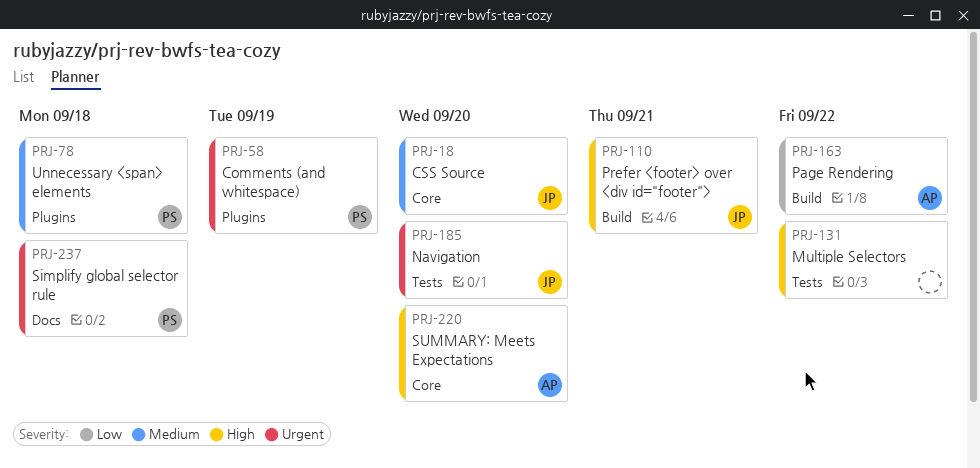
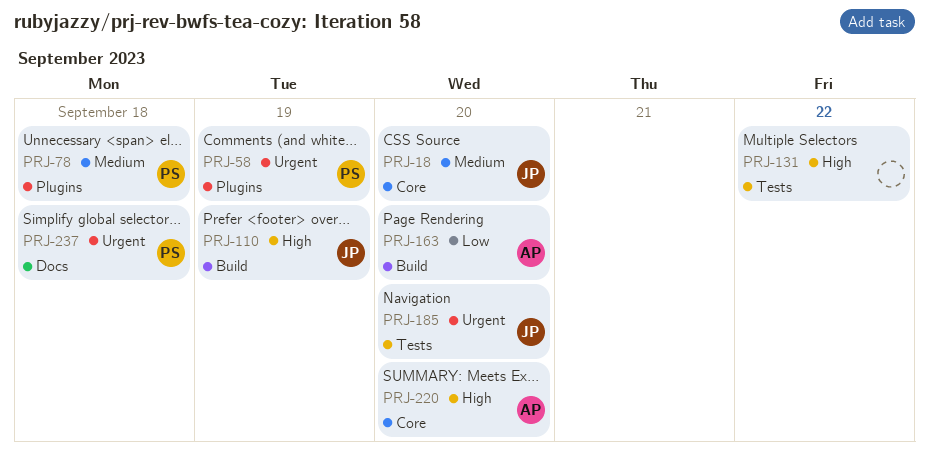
PRJ-110, due: Sep 21 -> Sep 19
PRJ-163, due: Sep 22 -> Sep 20

